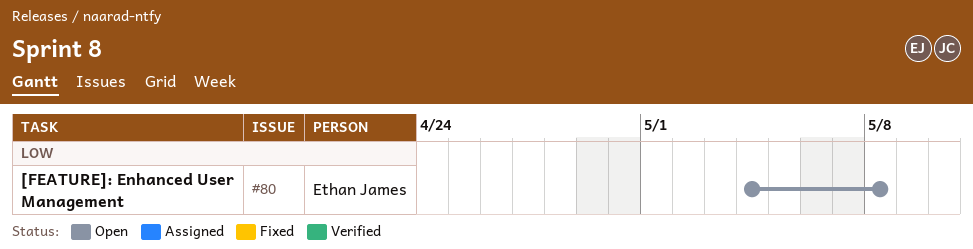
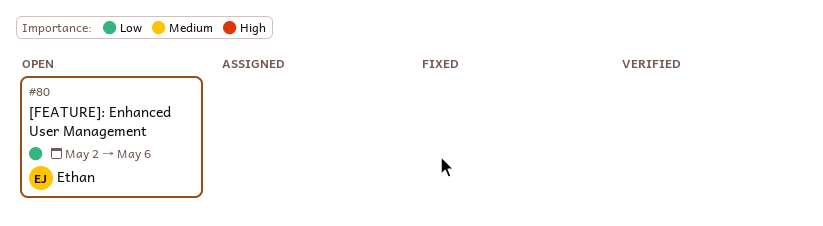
#80, start: May 4 -> May 2
#80, due: May 8 -> May 6

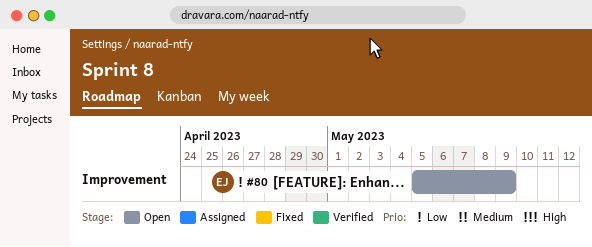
#80, start: May 2 -> May 5
#80, due: May 6 -> May 9

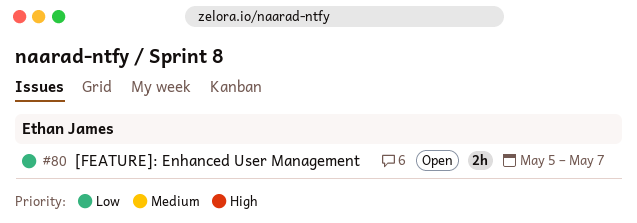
#80, due: May 9 -> May 7

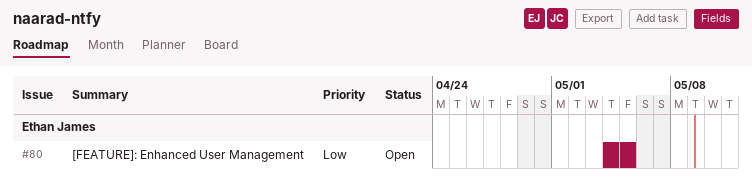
#80, start: May 5 -> May 4
#80, due: May 7 -> May 5

